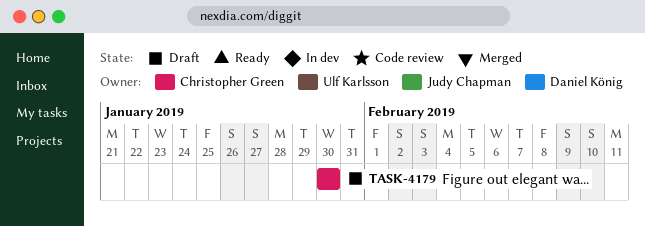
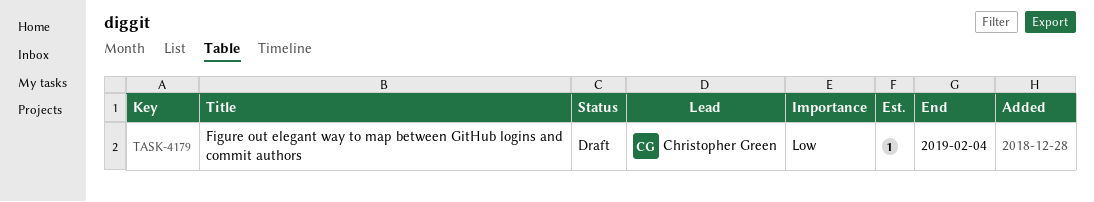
TASK-4179, due: Jan 30 -> Feb 4

